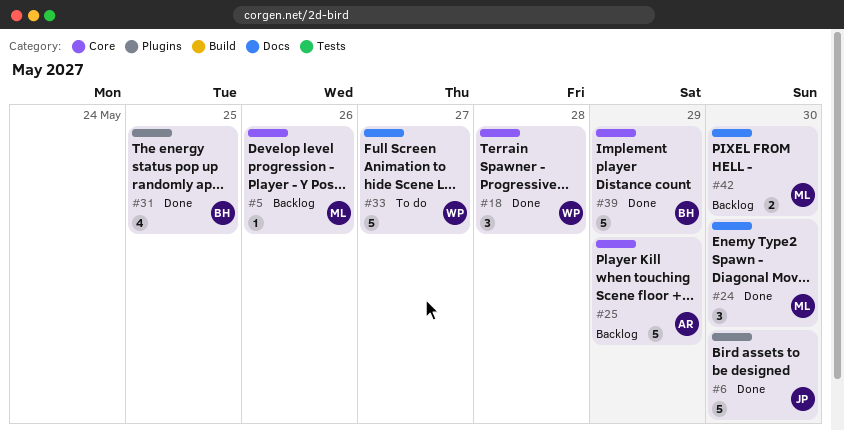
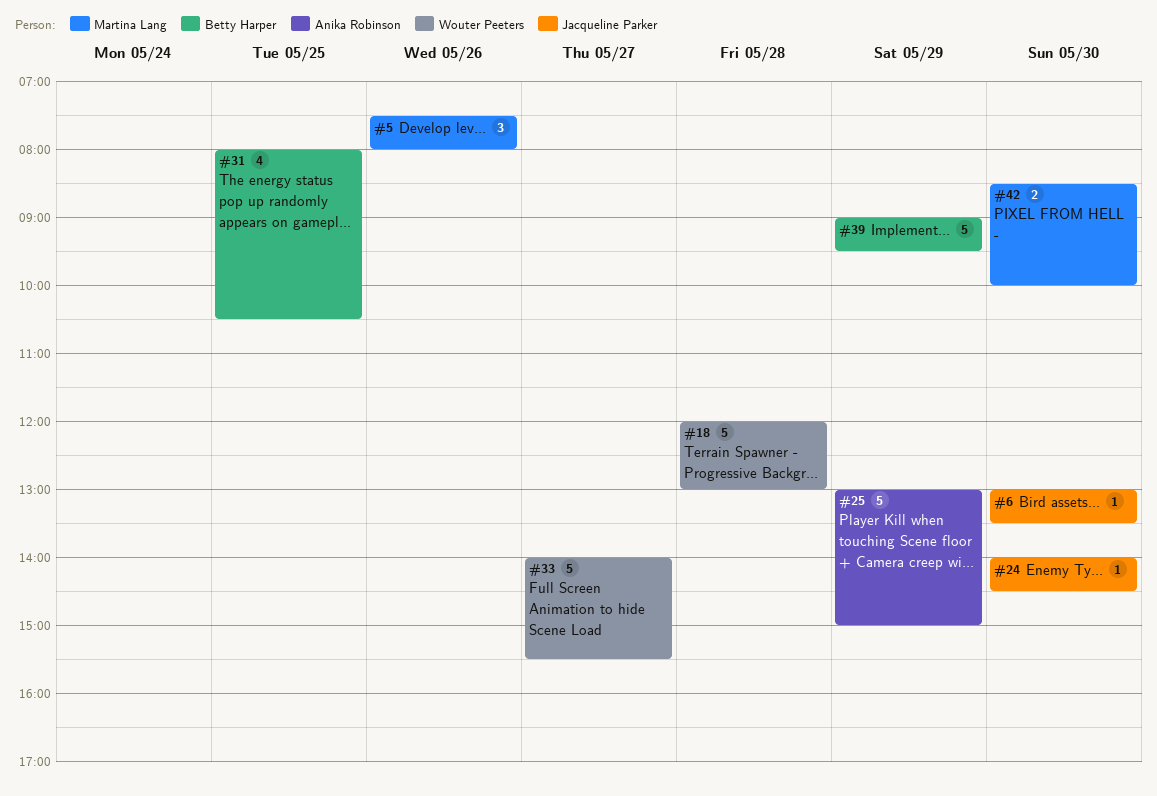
#5, estimate: 1 -> 3
#6, estimate: 5 -> 1
#18, estimate: 3 -> 5
#24, owner: Martina Lang -> Jacqueline Parker
#24, estimate: 3 -> 1

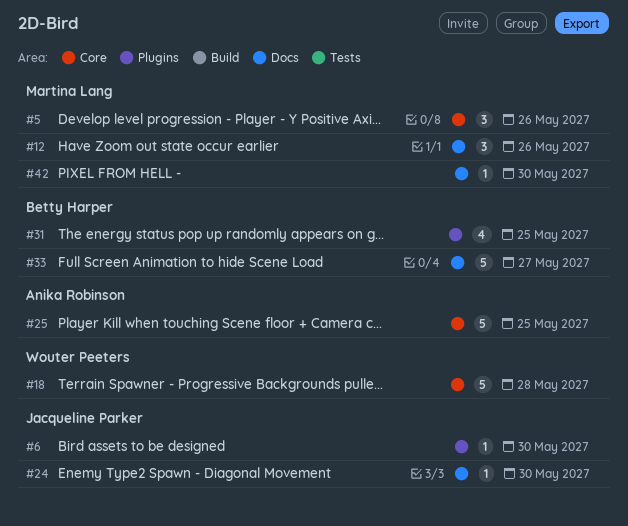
#12: none -> present
#25, day: May 29 -> May 25
#33, owner: Wouter Peeters -> Betty Harper
#39: present -> none
#42, estimate: 2 -> 1

